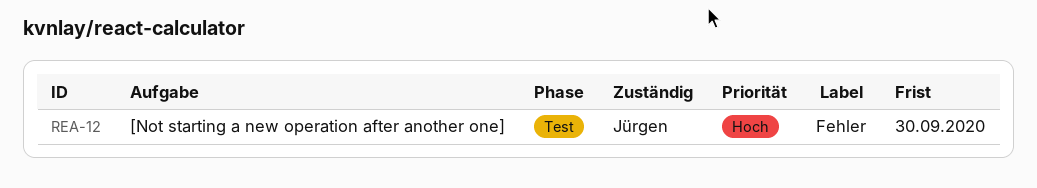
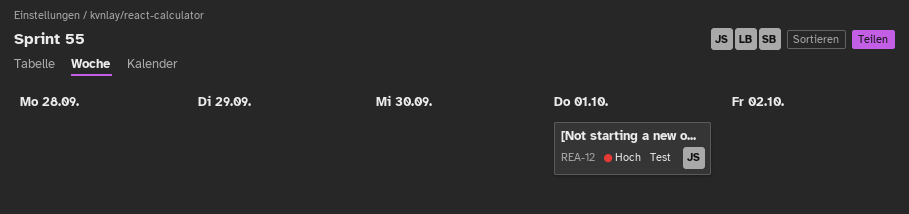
REA-12, due: Sep 30 -> Oct 1

